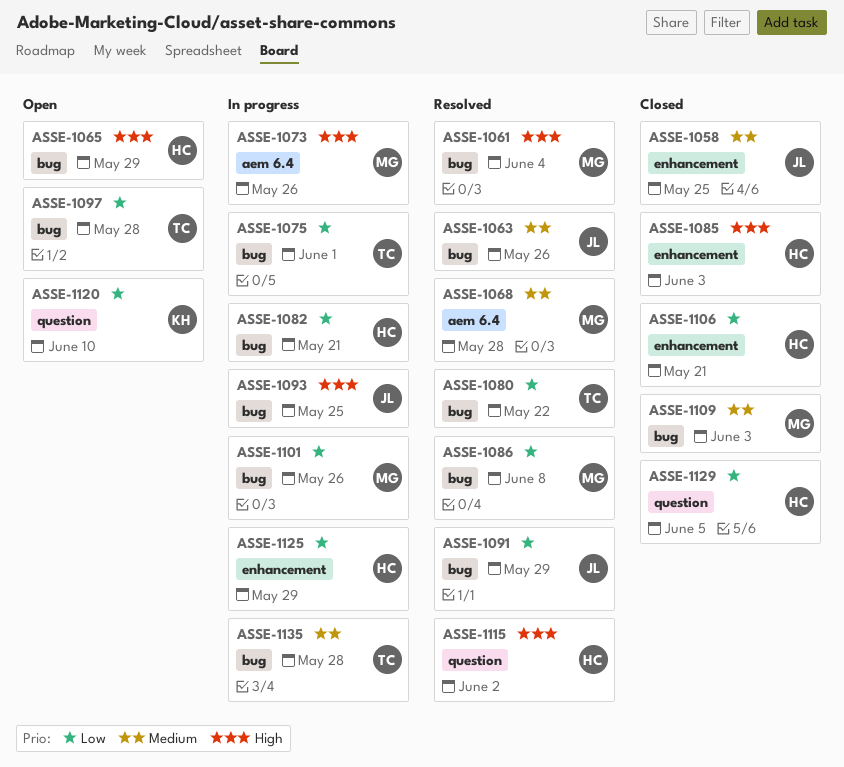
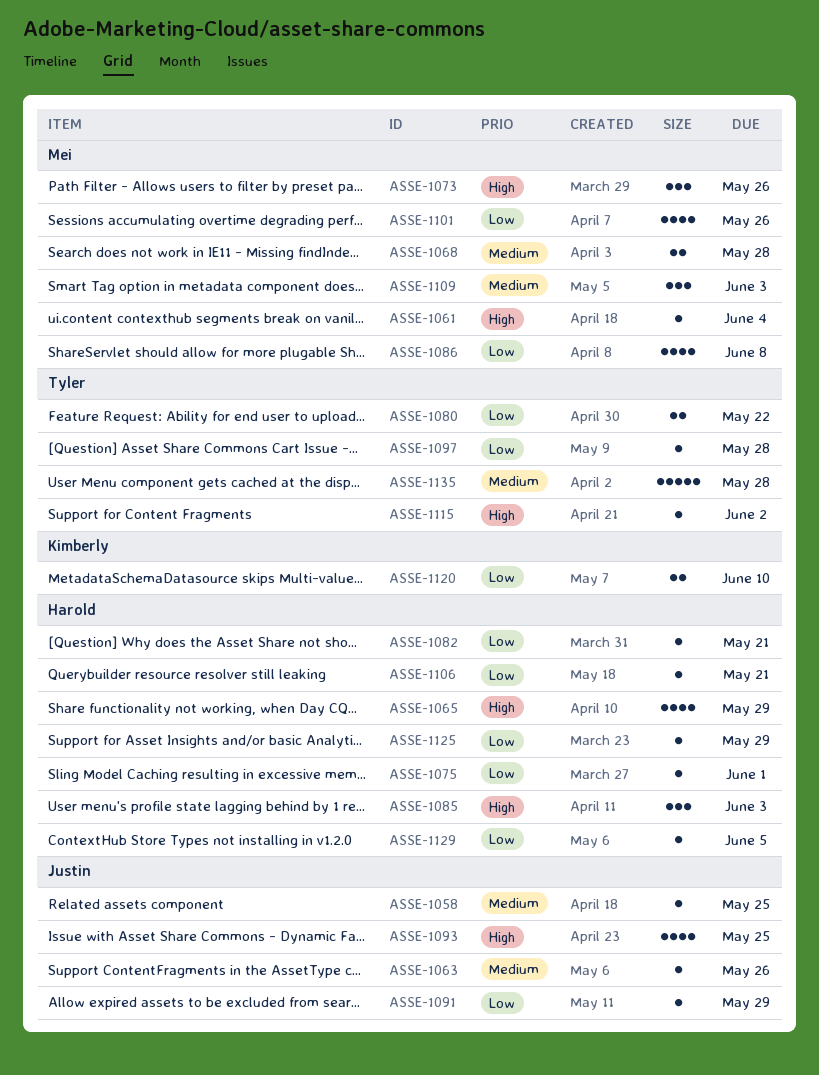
ASSE-1075, owner: Tyler -> Harold
ASSE-1115, owner: Harold -> Tyler

